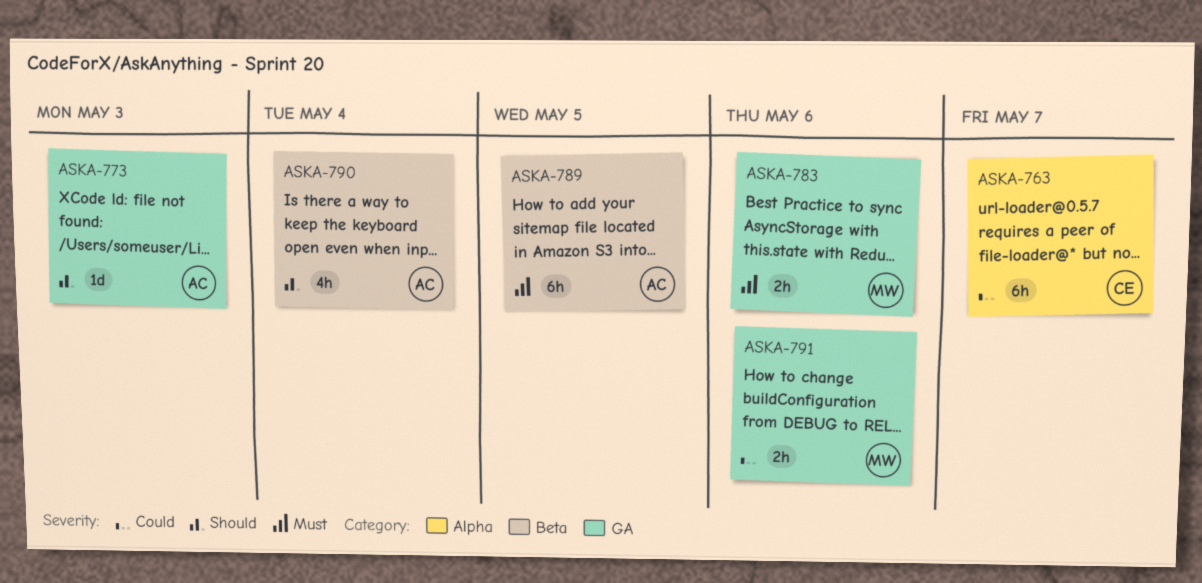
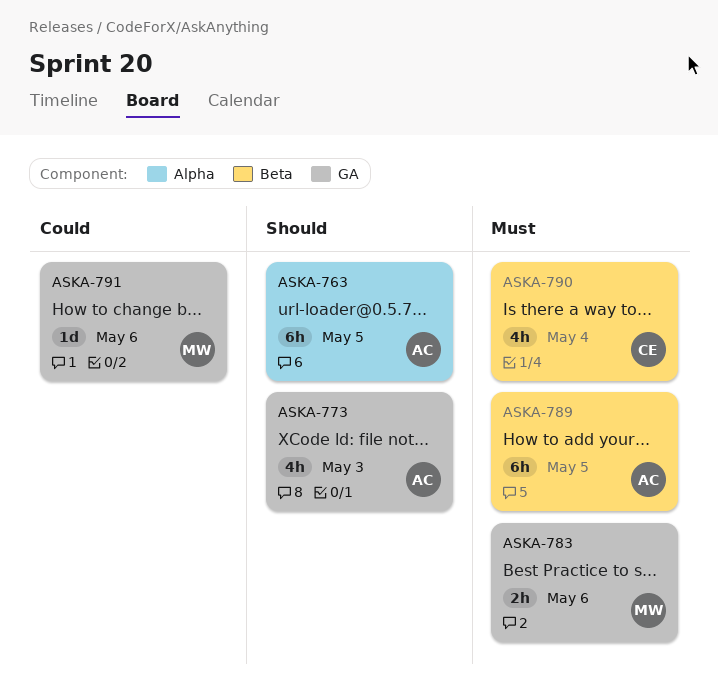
ASKA-763, owner: CE -> AC
ASKA-763, priority: Could -> Should
ASKA-763, due: May 7 -> May 5
ASKA-773, estimate: 1d -> 4h
ASKA-790, owner: AC -> CE
ASKA-790, priority: Should -> Must
ASKA-791, estimate: 2h -> 1d

